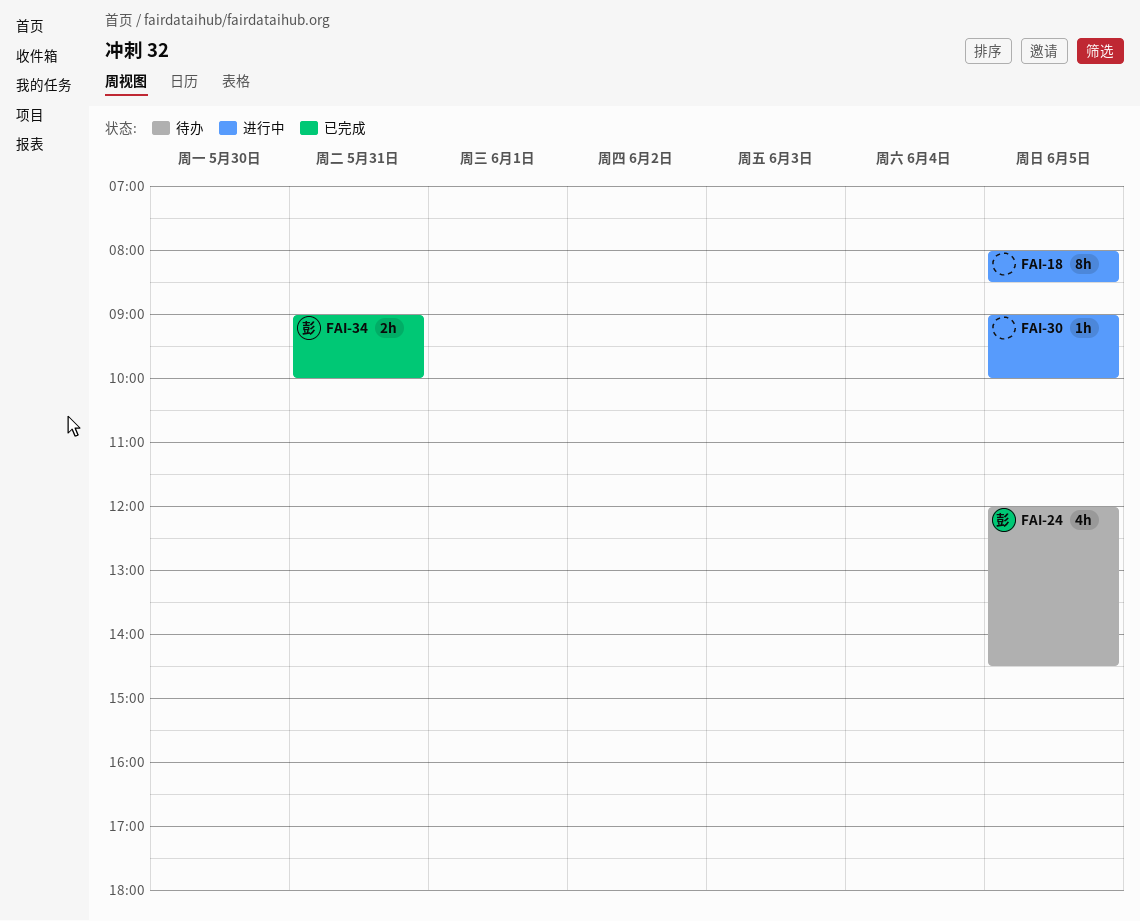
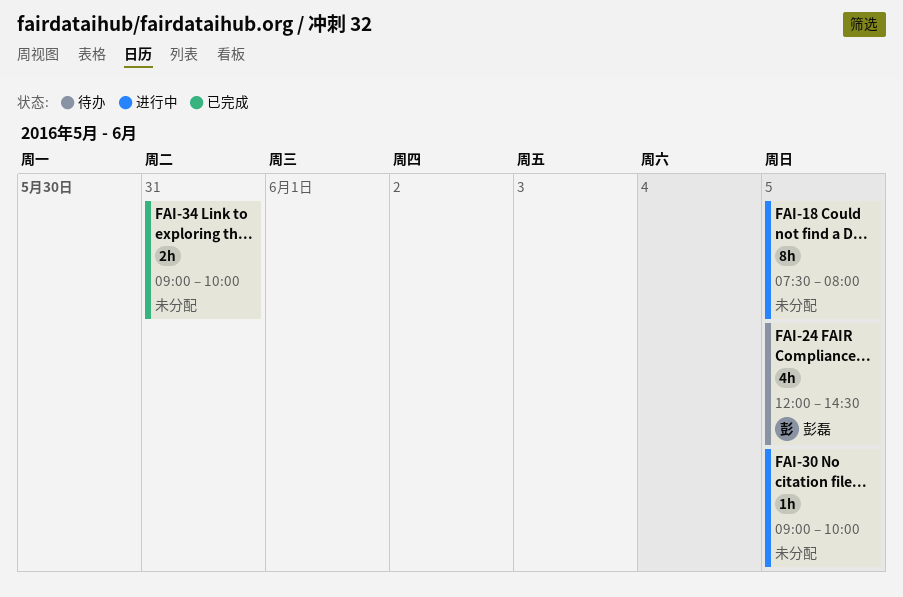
FAI-18, begins: 08:00 -> 07:30
FAI-18, ends: 08:30 -> 08:00
FAI-34, owner: 彭磊 -> none

